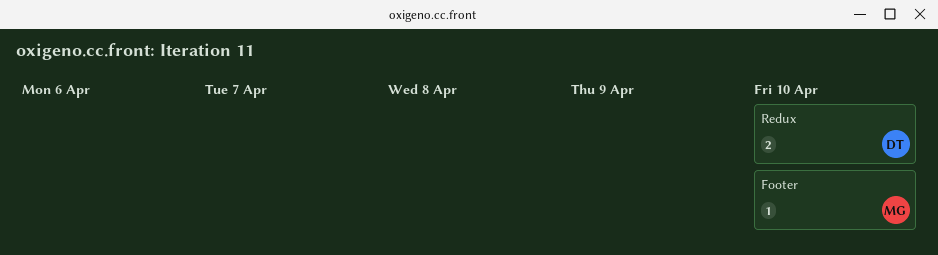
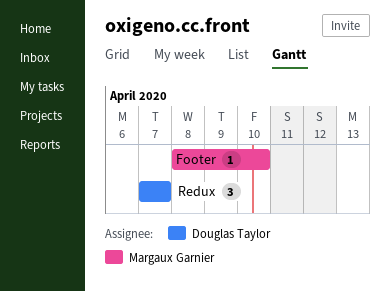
Redux, estimate: 2 -> 3
Redux, due: Apr 10 -> Apr 7

